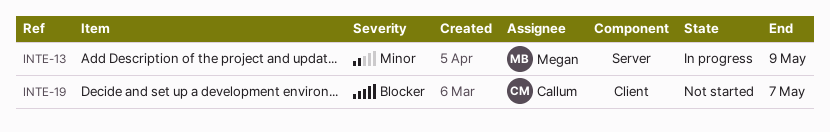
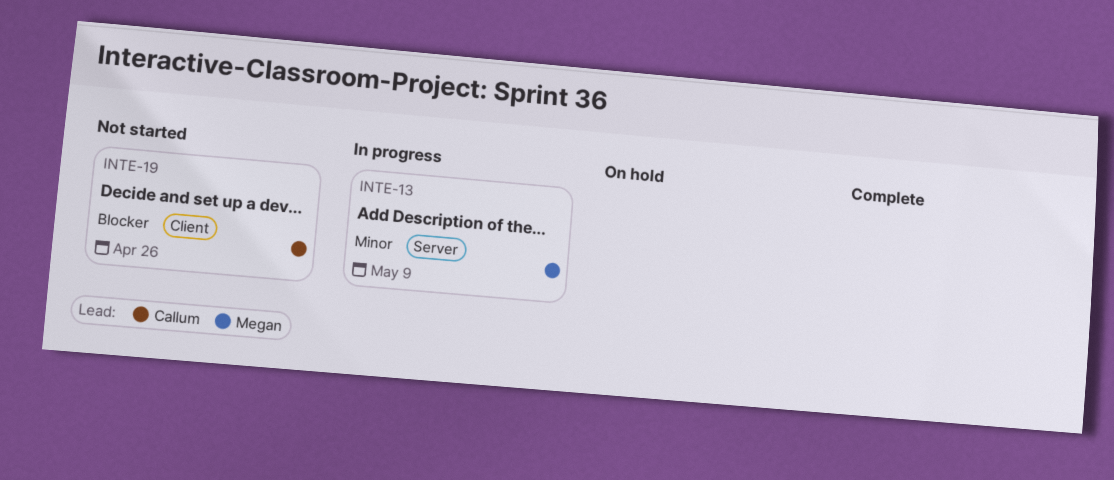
INTE-19, due: May 7 -> Apr 26

